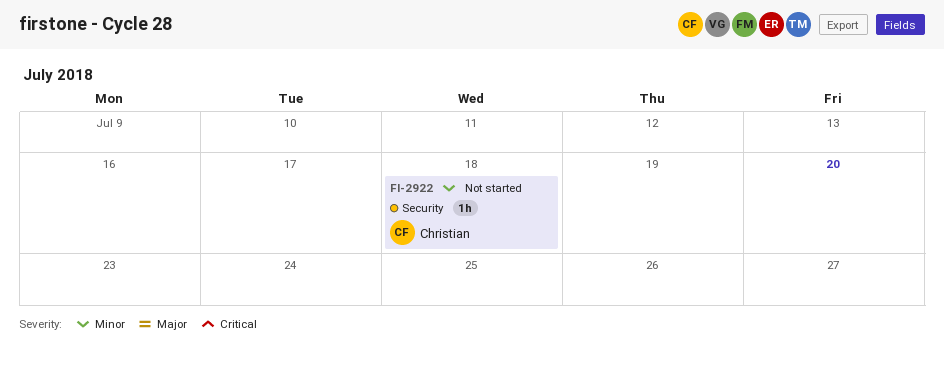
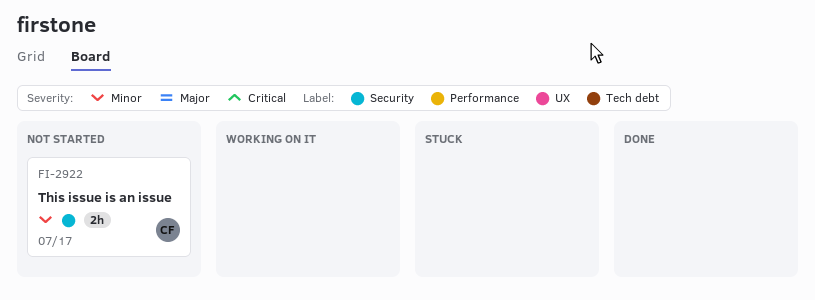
FI-2922, estimate: 1h -> 2h
FI-2922, due: Jul 18 -> Jul 17

